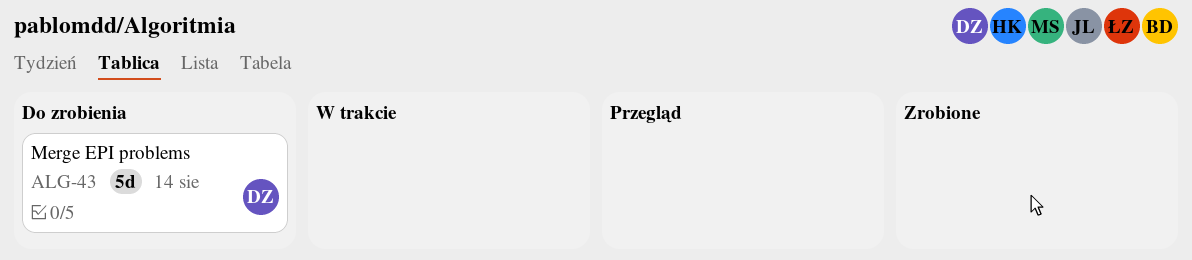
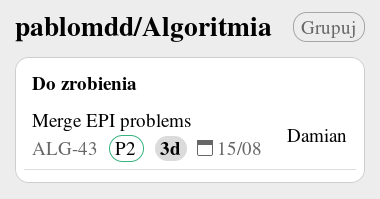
ALG-43, estimate: 5d -> 3d
ALG-43, due: Aug 14 -> Aug 15

